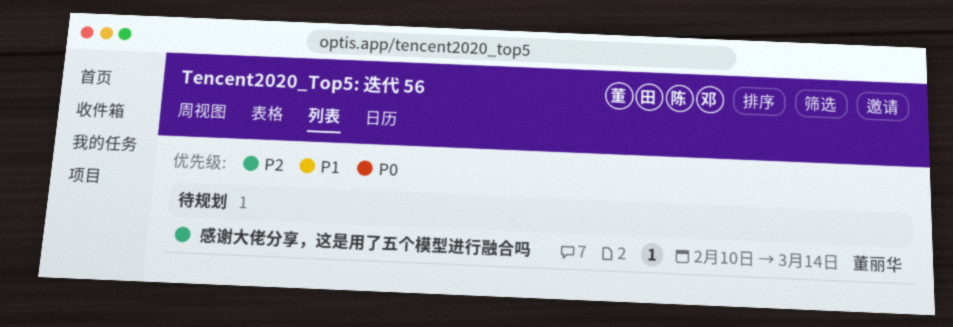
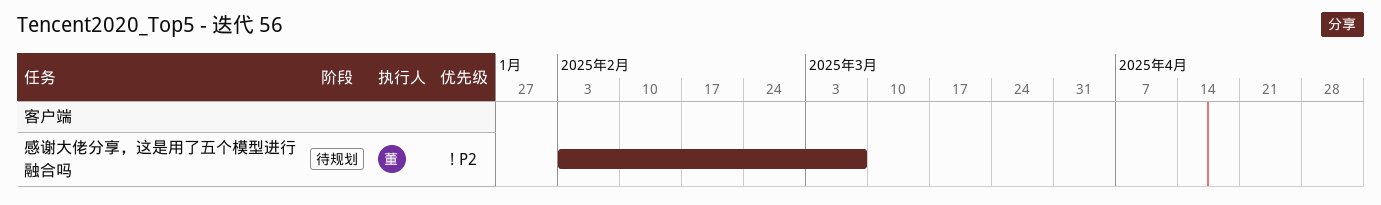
感谢大佬分享，这是用了五个模型进行融合吗, start: Feb 10 -> Feb 3
感谢大佬分享，这是用了五个模型进行融合吗, due: Mar 14 -> Mar 7

